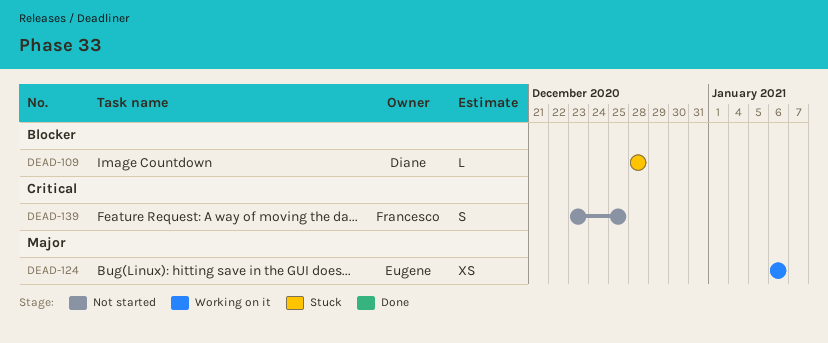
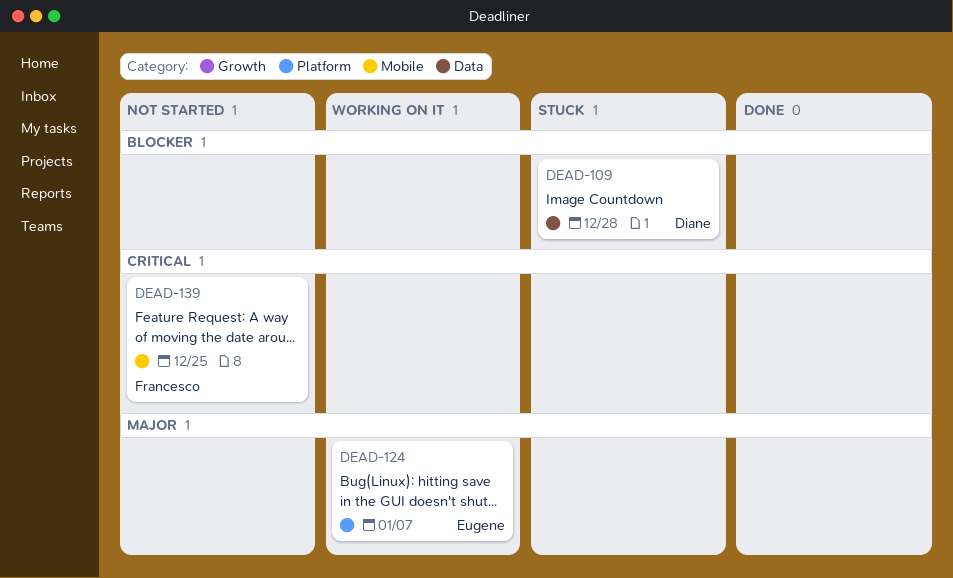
DEAD-124, due: Jan 6 -> Jan 7

